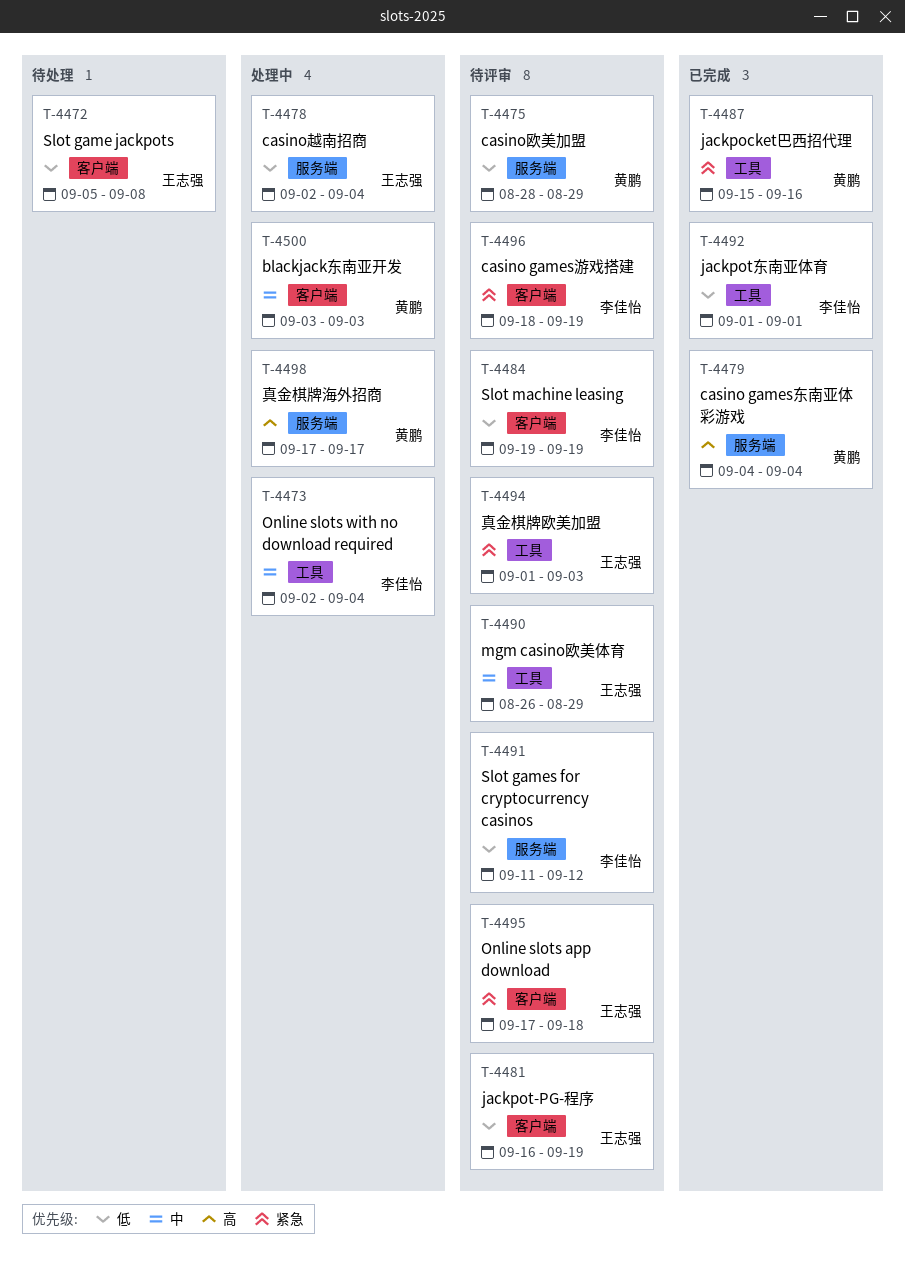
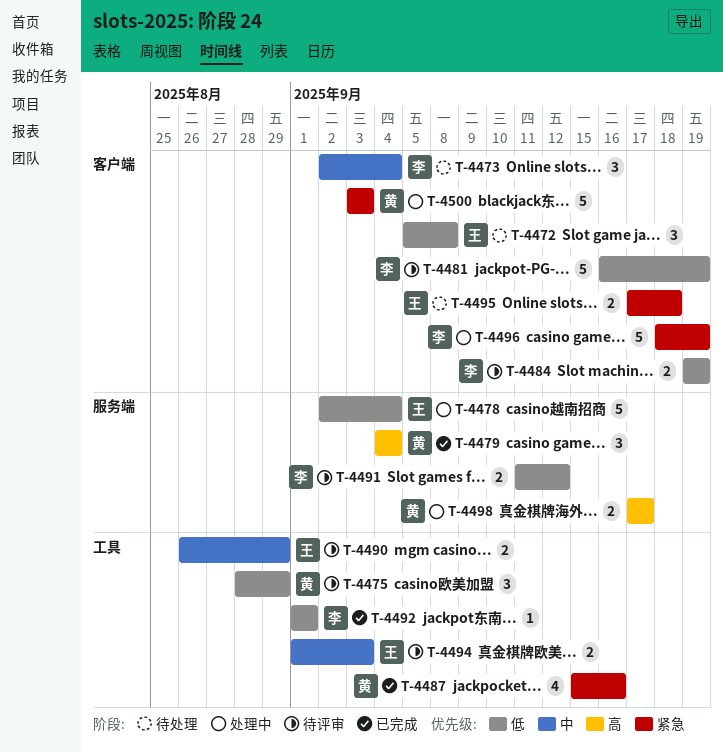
T-4473, status: 处理中 -> 待处理
T-4473, label: 工具 -> 客户端
T-4475, label: 服务端 -> 工具
T-4481, owner: 王志强 -> 李佳怡
T-4494, priority: 紧急 -> 中
T-4495, status: 待评审 -> 待处理
T-4496, status: 待评审 -> 处理中
T-4500, priority: 中 -> 紧急

